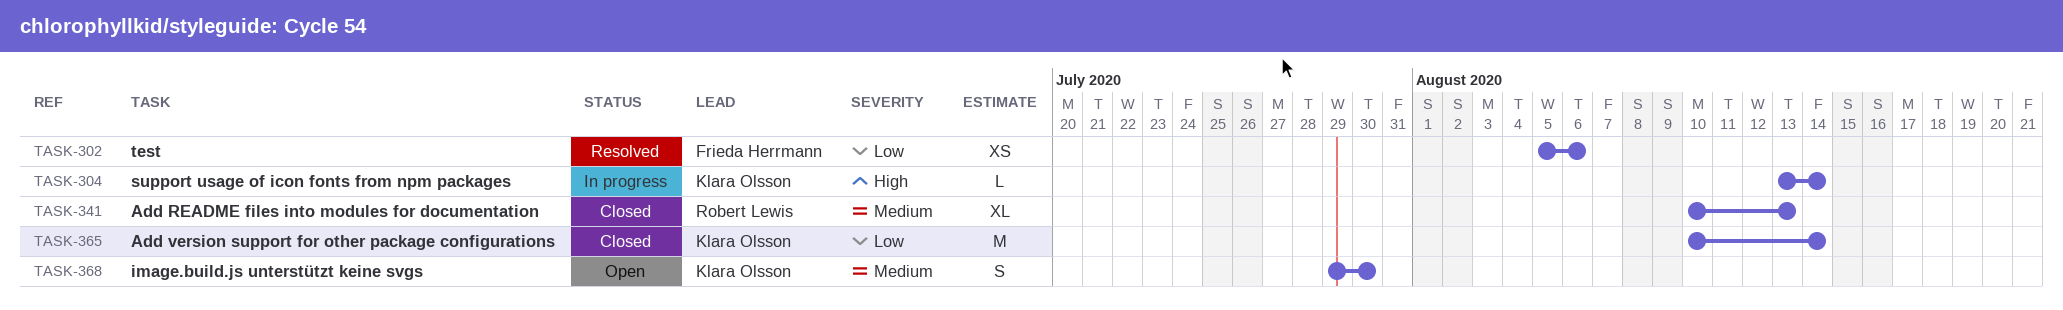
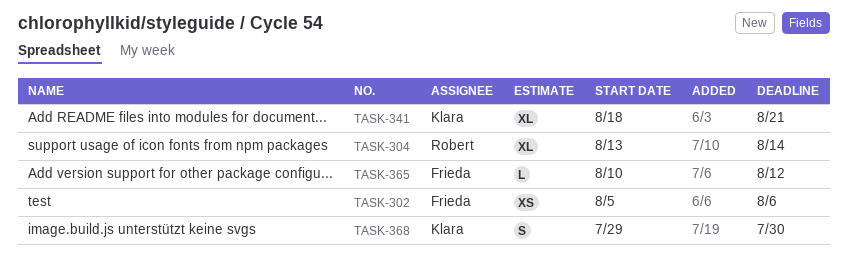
TASK-304, owner: Klara Olsson -> Robert Lewis
TASK-304, estimate: L -> XL
TASK-341, owner: Robert Lewis -> Klara Olsson
TASK-341, start: Aug 10 -> Aug 18
TASK-341, due: Aug 13 -> Aug 21
TASK-365, owner: Klara Olsson -> Frieda Herrmann
TASK-365, estimate: M -> L
TASK-365, due: Aug 14 -> Aug 12

